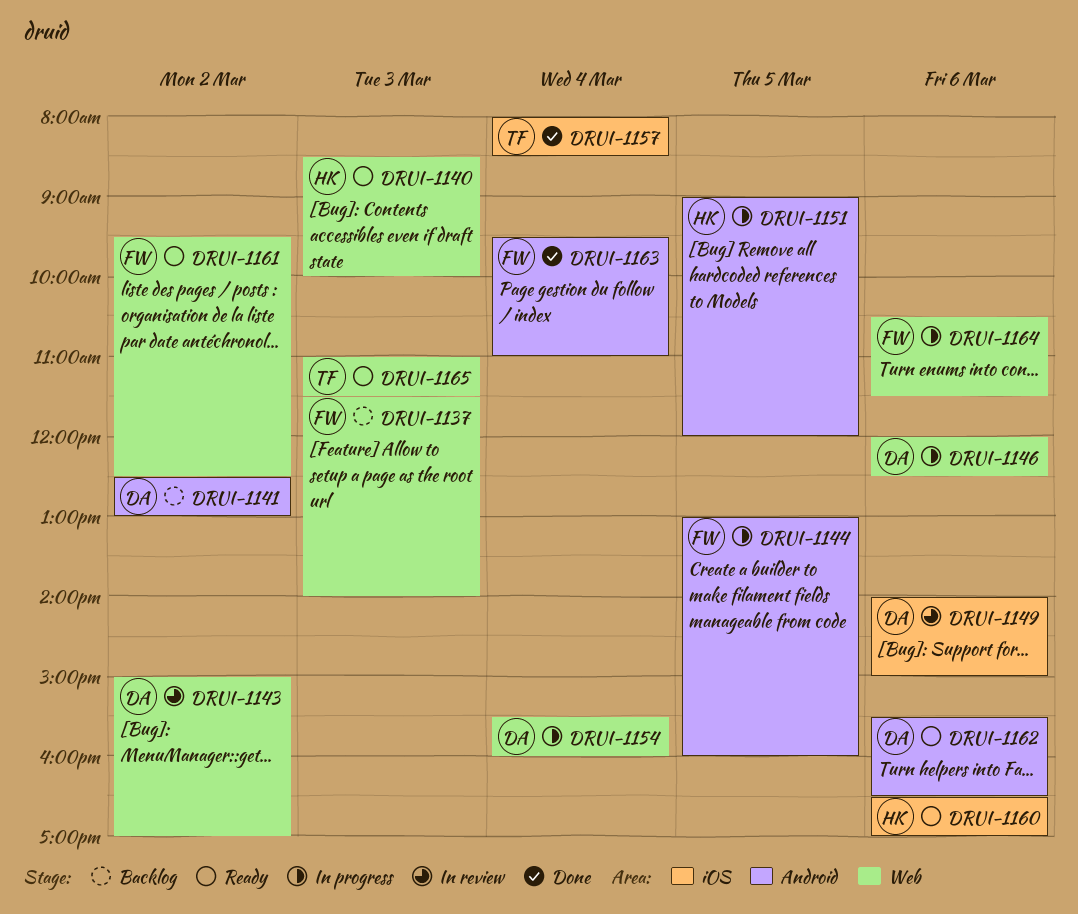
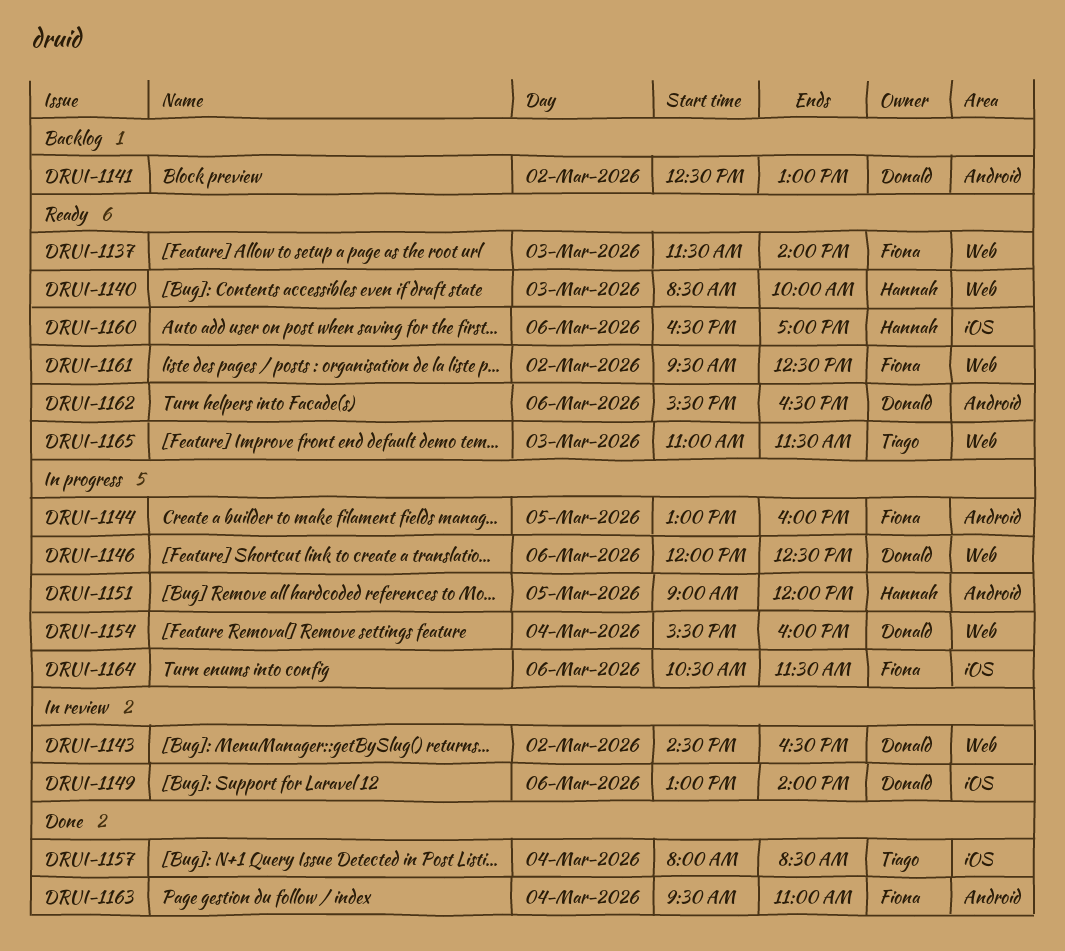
DRUI-1137, status: Backlog -> Ready
DRUI-1143, begins: 15:00 -> 14:30
DRUI-1143, ends: 17:00 -> 16:30
DRUI-1149, begins: 14:00 -> 13:00
DRUI-1149, ends: 15:00 -> 14:00
DRUI-1164, label: Web -> iOS

